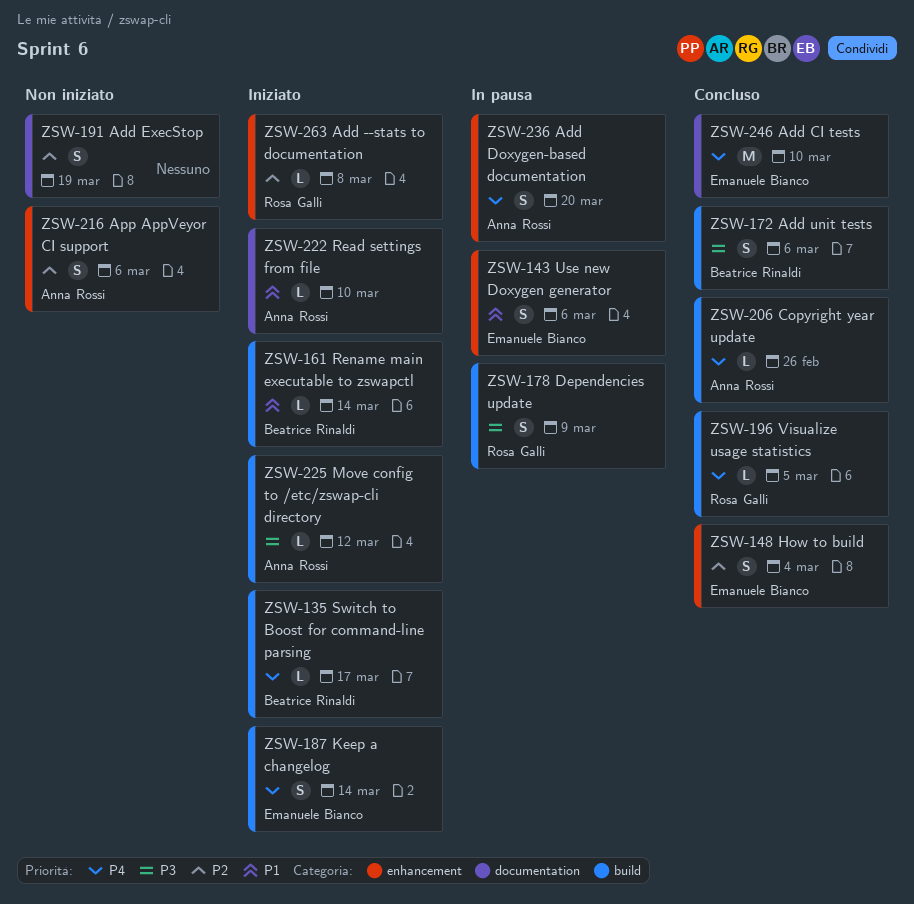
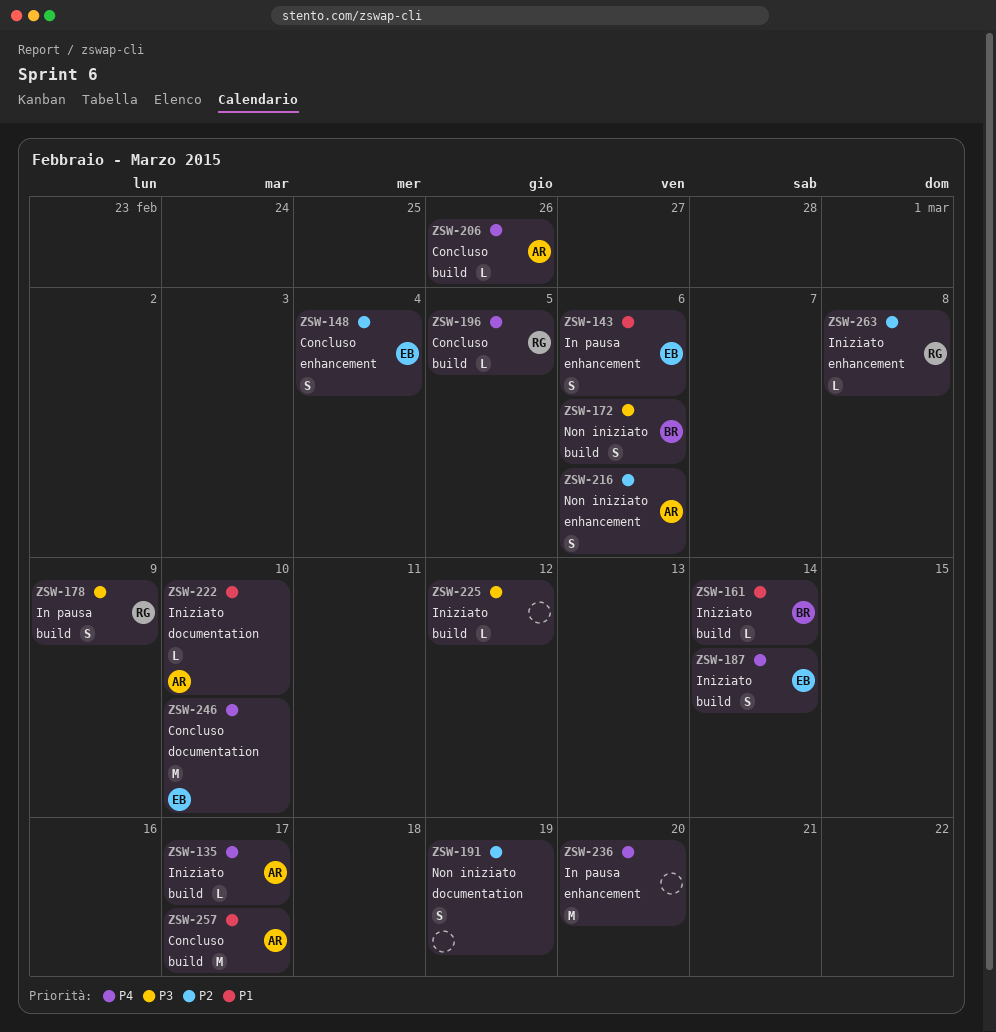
ZSW-135, owner: Beatrice Rinaldi -> Anna Rossi
ZSW-172, status: Concluso -> Non iniziato
ZSW-225, owner: Anna Rossi -> none
ZSW-236, owner: Anna Rossi -> none
ZSW-236, estimate: S -> M
ZSW-257: none -> present

